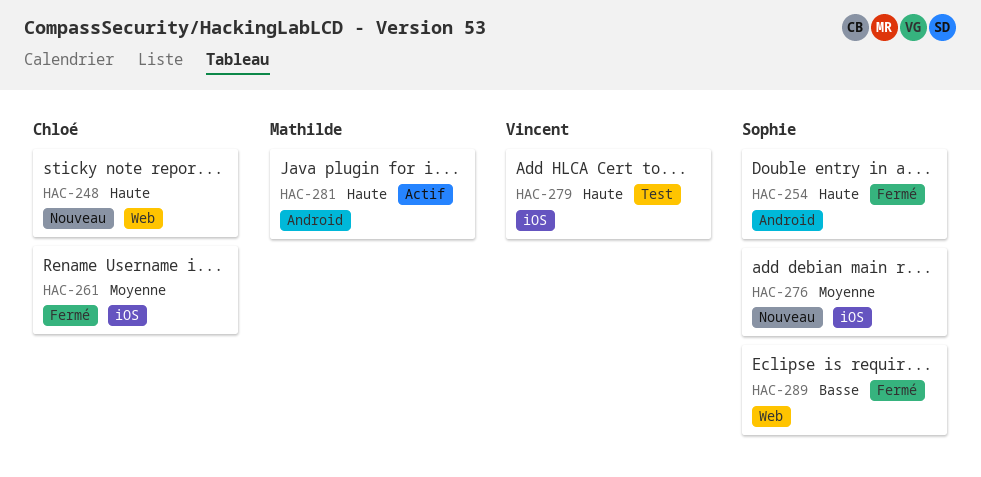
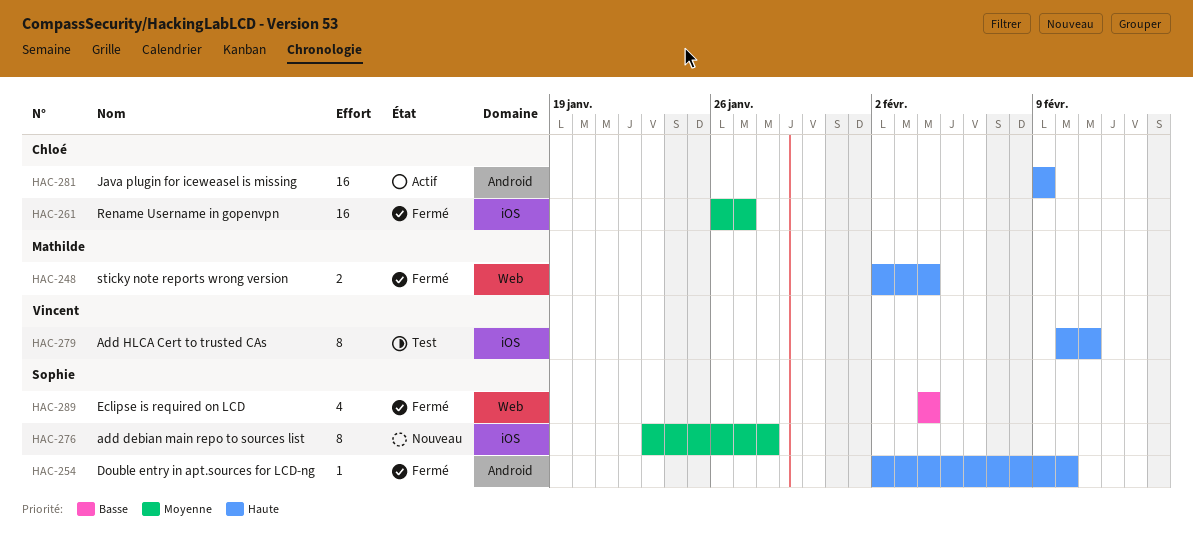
HAC-248, status: Nouveau -> Fermé
HAC-248, owner: Chloé -> Mathilde
HAC-281, owner: Mathilde -> Chloé

